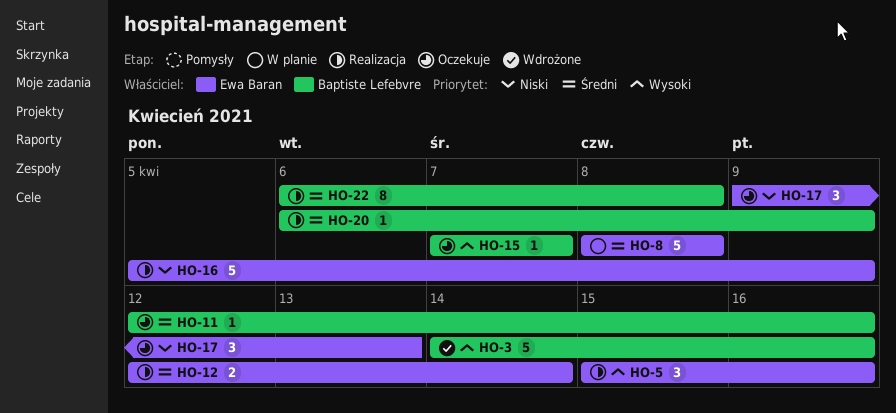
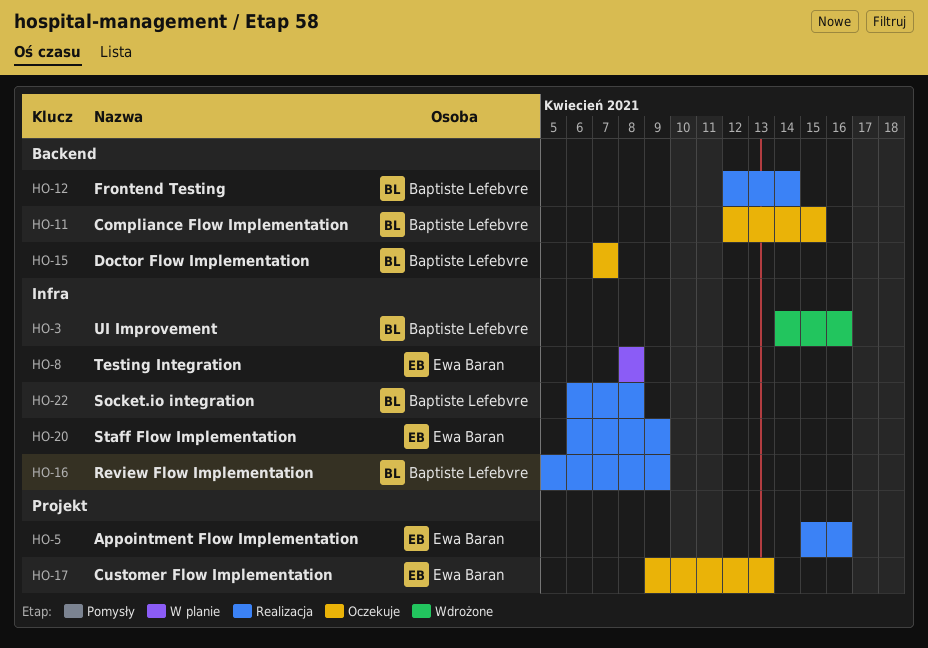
HO-11, due: Apr 16 -> Apr 15
HO-12, owner: Ewa Baran -> Baptiste Lefebvre
HO-16, owner: Ewa Baran -> Baptiste Lefebvre
HO-20, owner: Baptiste Lefebvre -> Ewa Baran

